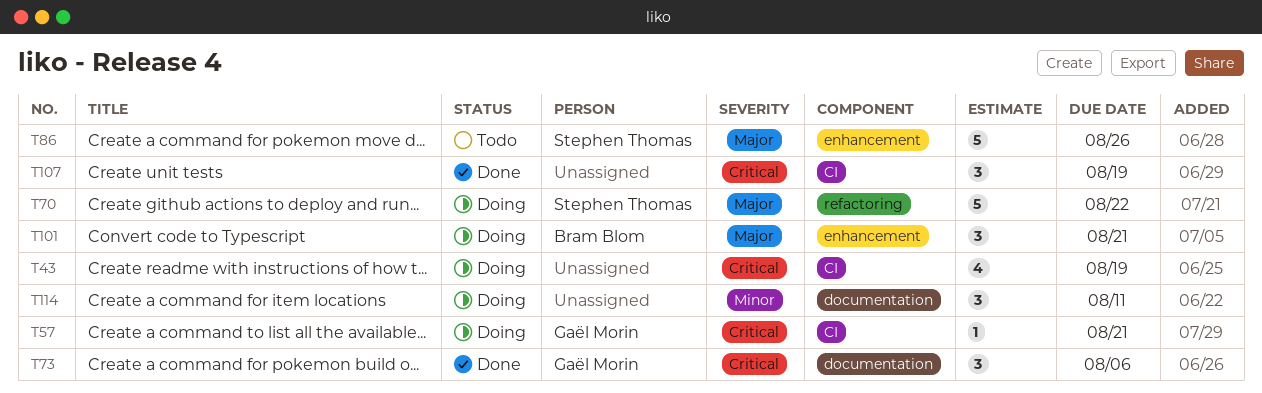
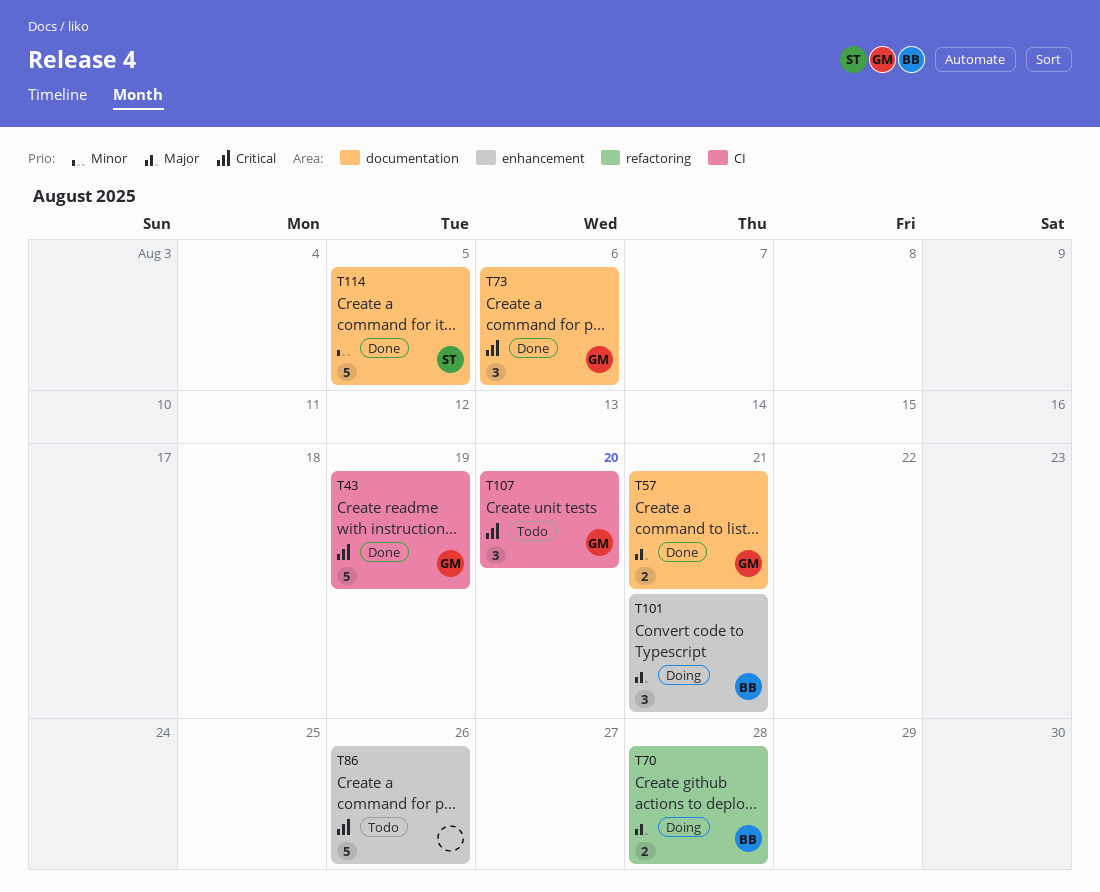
T43, status: Doing -> Done
T43, owner: none -> Gaël Morin
T43, estimate: 4 -> 5
T57, status: Doing -> Done
T57, priority: Critical -> Major
T57, label: CI -> documentation
T57, estimate: 1 -> 2
T70, owner: Stephen Thomas -> Bram Blom
T70, estimate: 5 -> 2
T70, due: Aug 22 -> Aug 28
T86, owner: Stephen Thomas -> none
T86, priority: Major -> Critical
T107, status: Done -> Todo
T107, owner: none -> Gaël Morin
T107, due: Aug 19 -> Aug 20
T114, status: Doing -> Done
T114, owner: none -> Stephen Thomas
T114, estimate: 3 -> 5
T114, due: Aug 11 -> Aug 5

